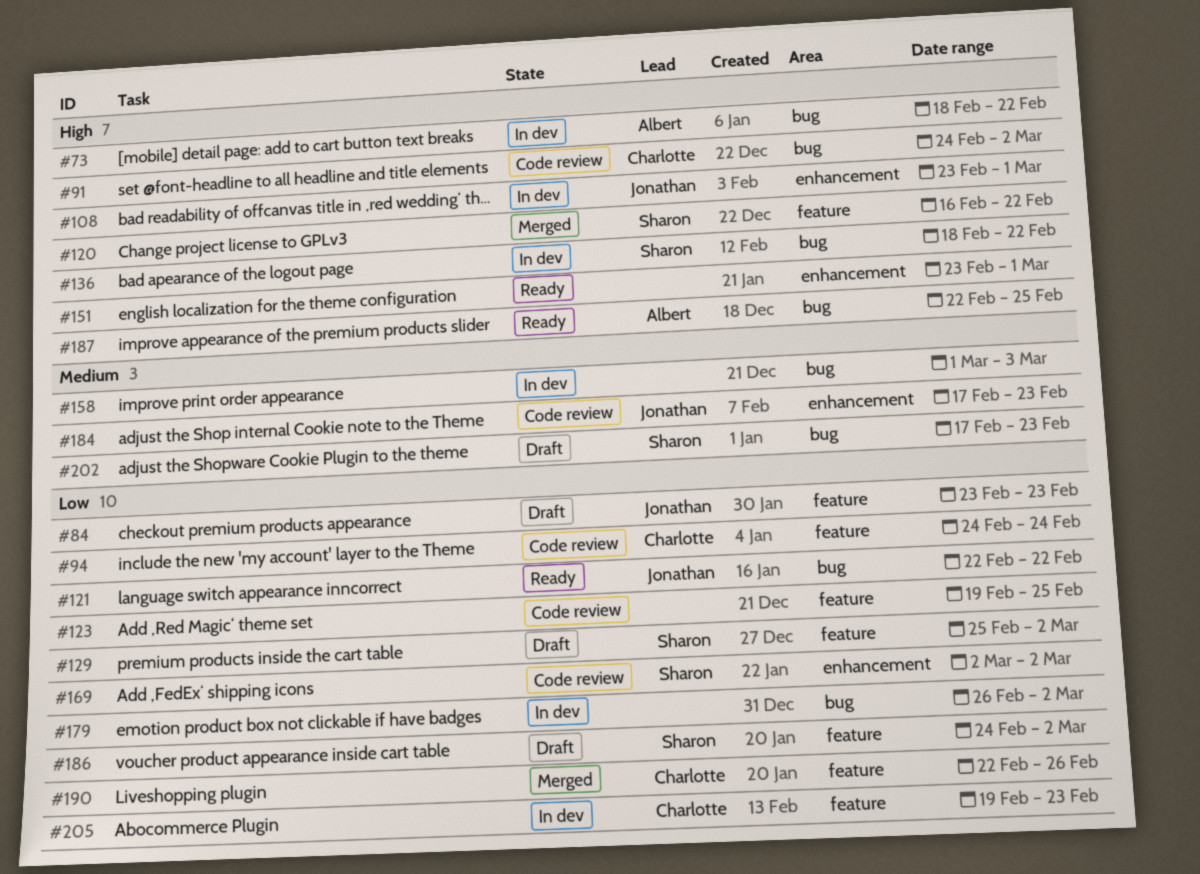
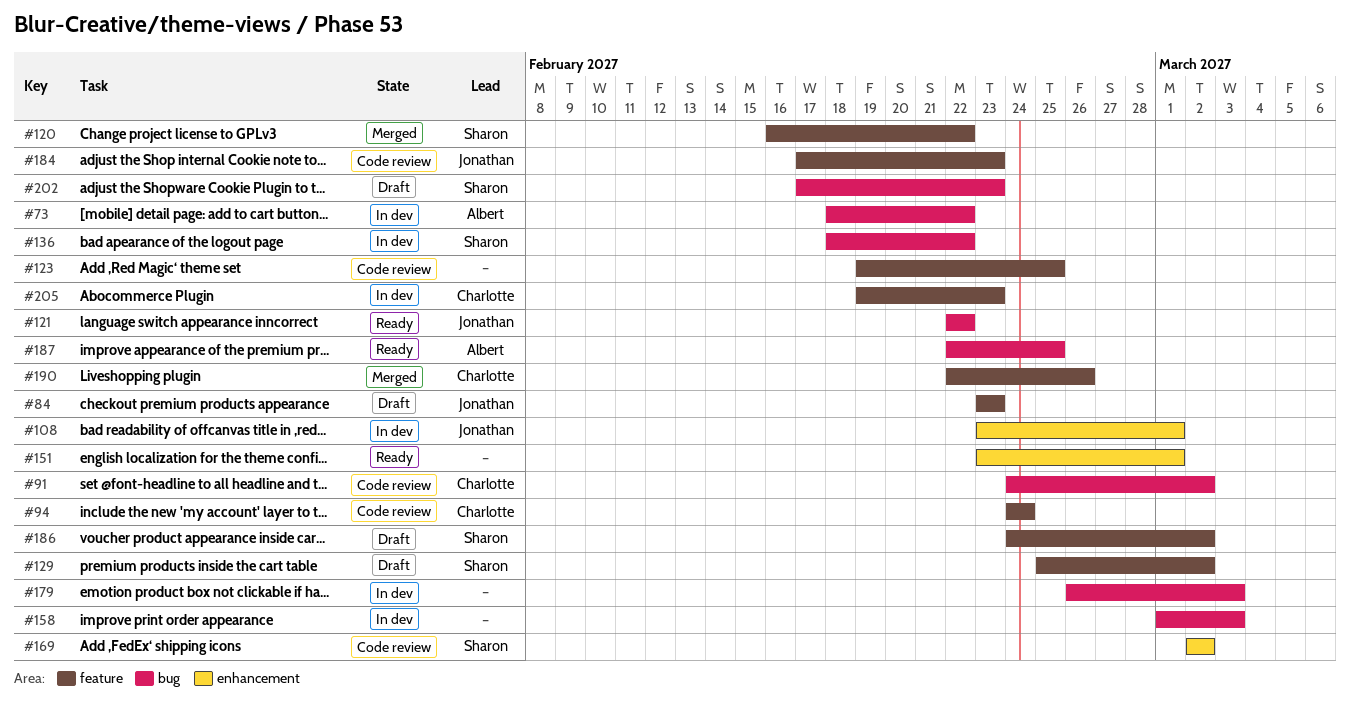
#179, due: Mar 2 -> Mar 3
#184, label: enhancement -> feature

